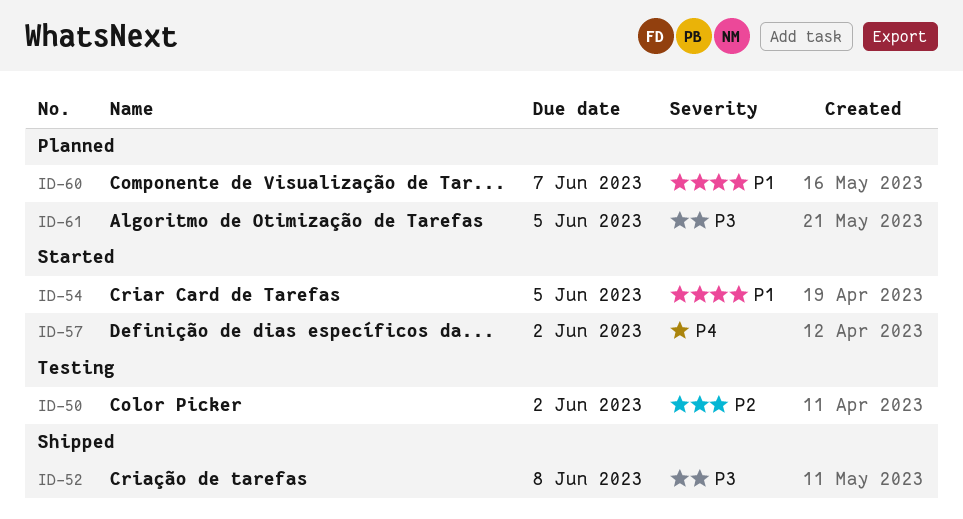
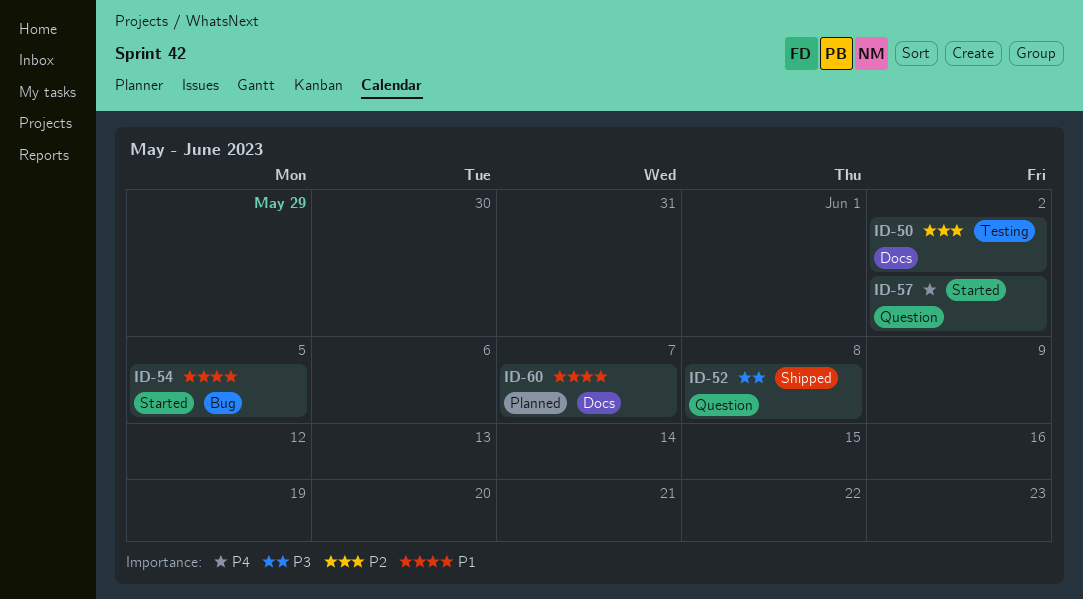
ID-61: present -> none

